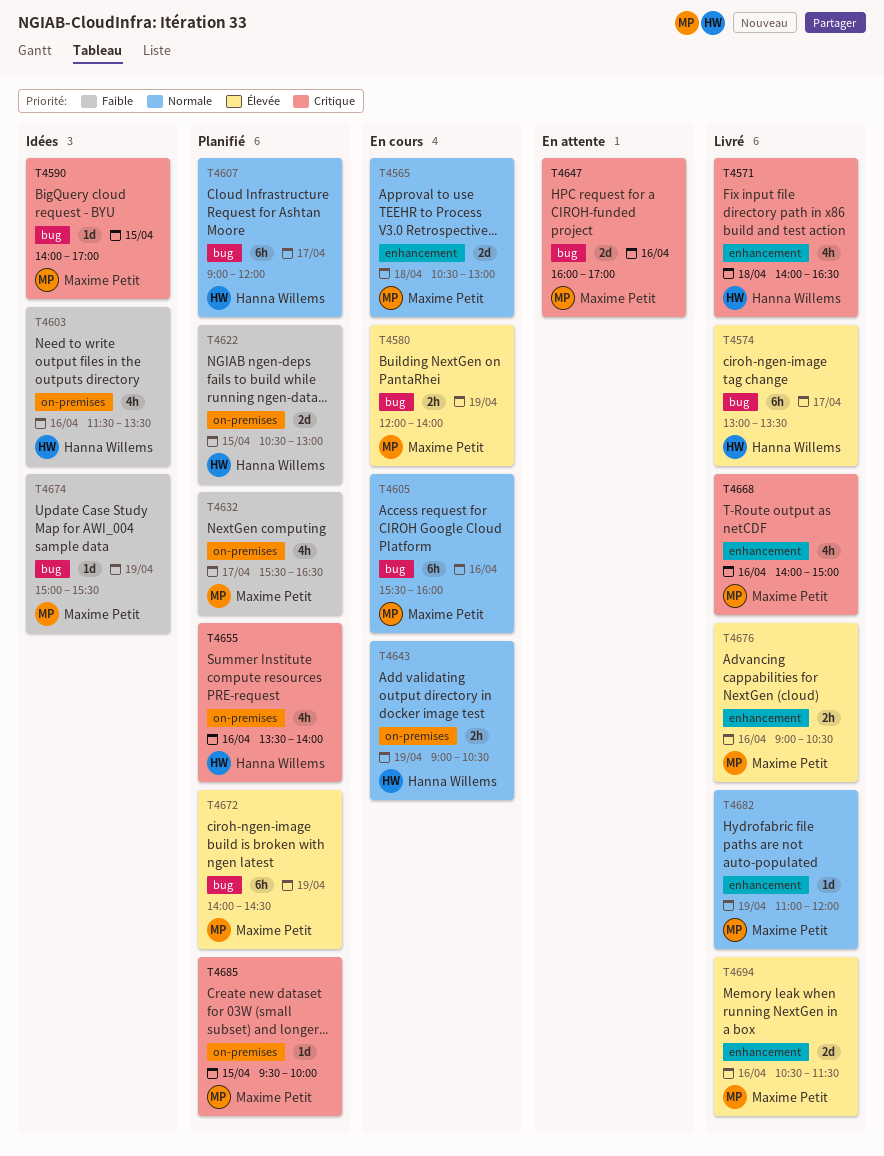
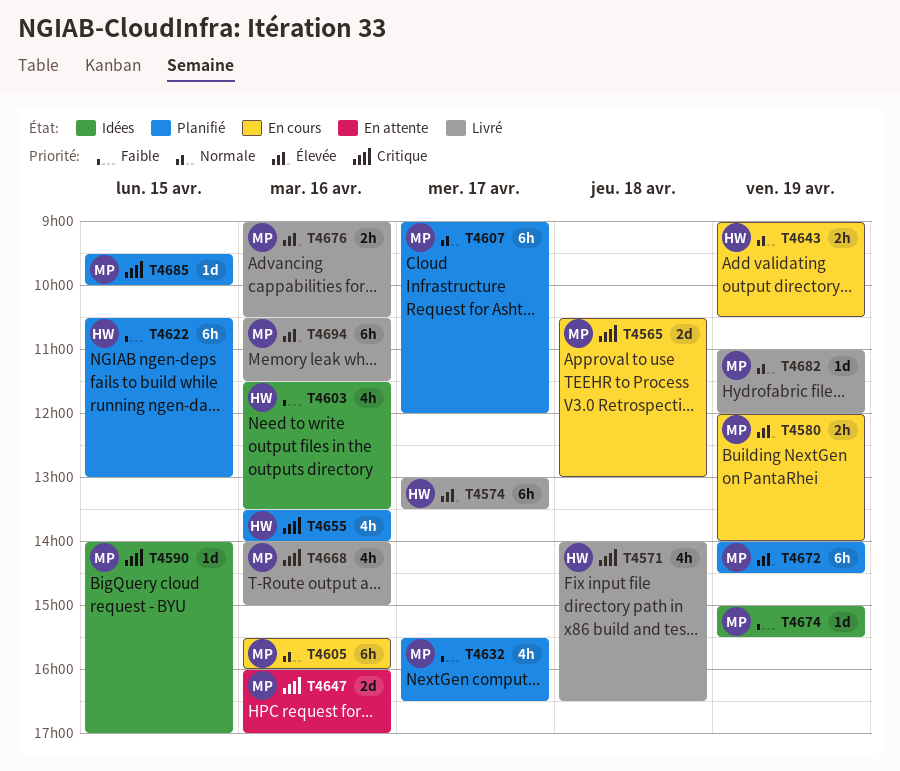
T4565, priority: Normale -> Critique
T4607, owner: Hanna Willems -> Maxime Petit
T4622, estimate: 2d -> 6h
T4694, estimate: 2d -> 6h

